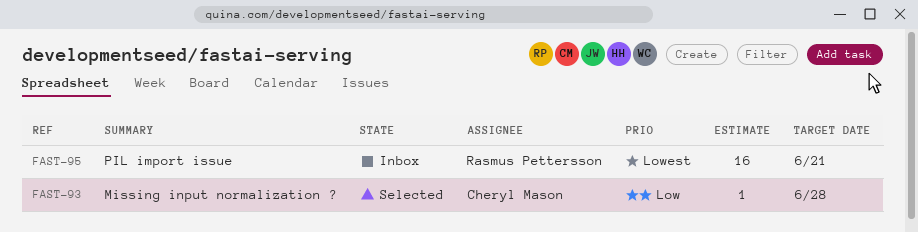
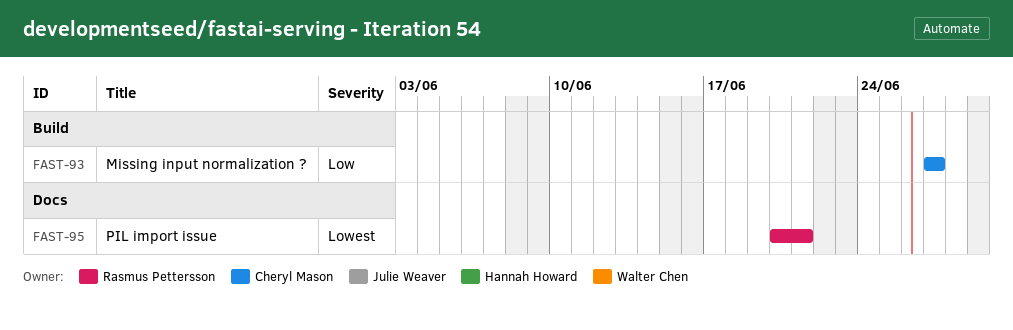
FAST-93, due: Jun 28 -> Jun 27

